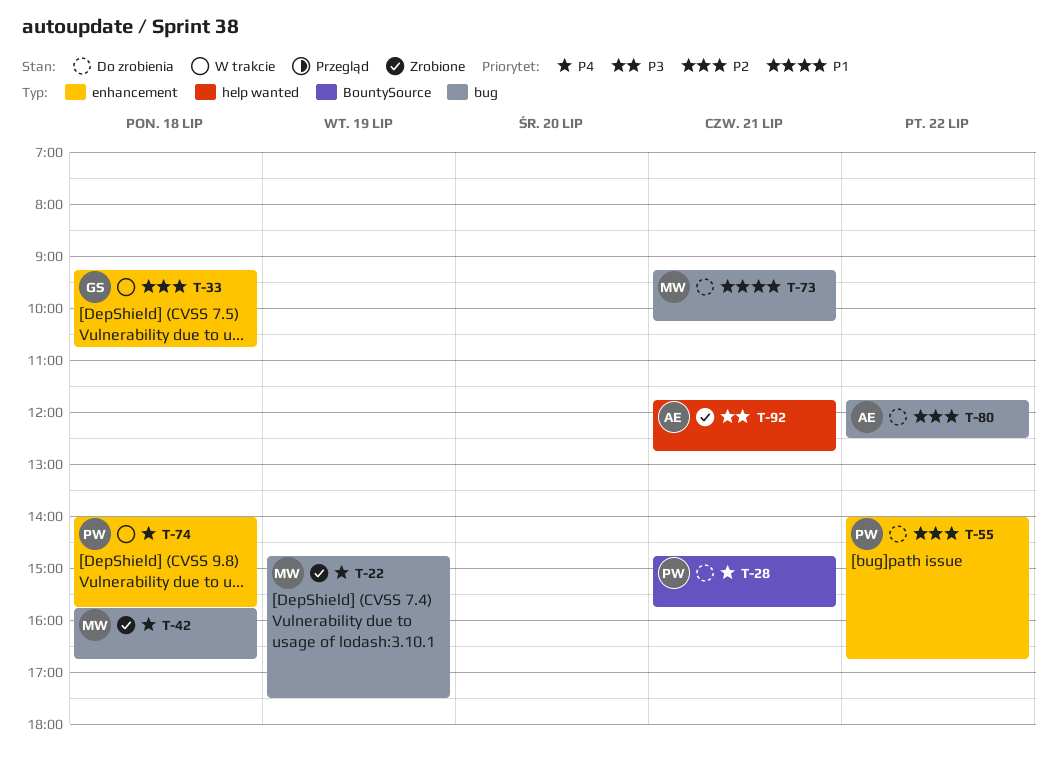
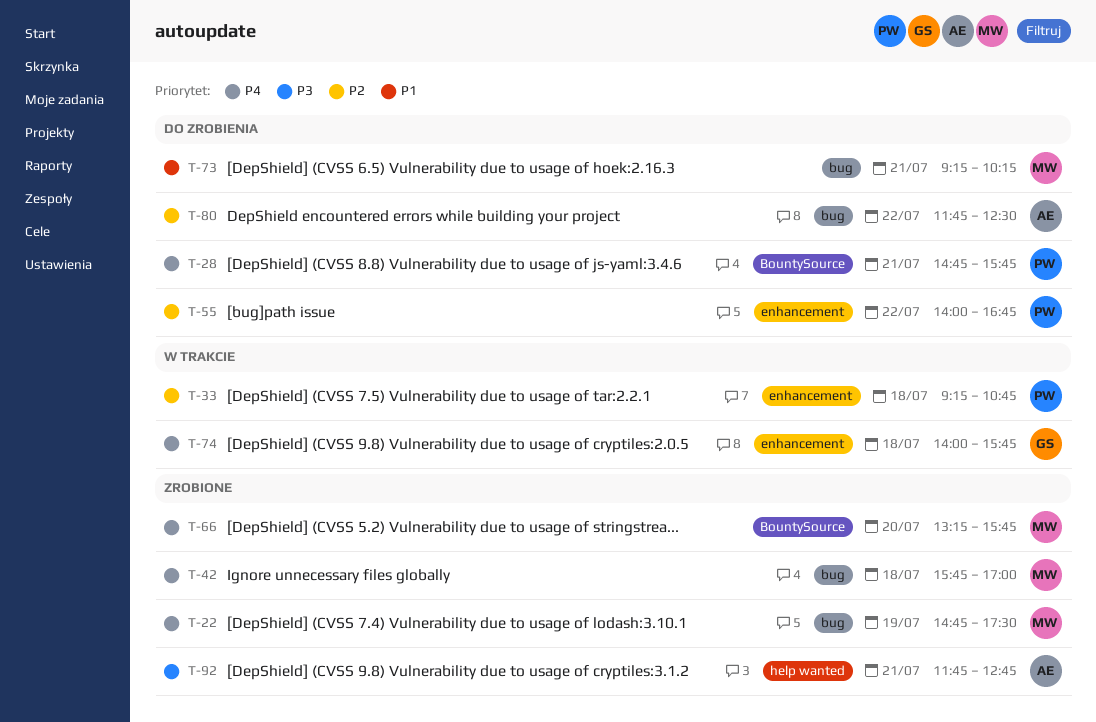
T-33, owner: GS -> PW
T-42, ends: 16:45 -> 17:00
T-66: none -> present
T-74, owner: PW -> GS

